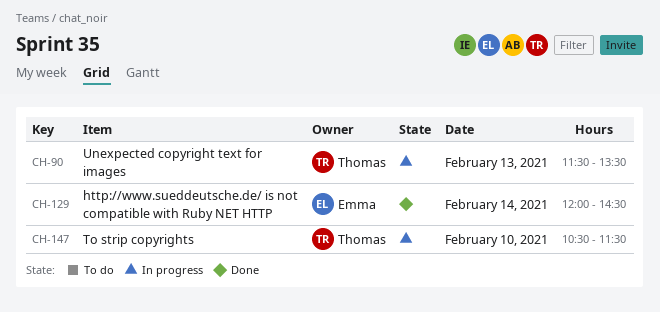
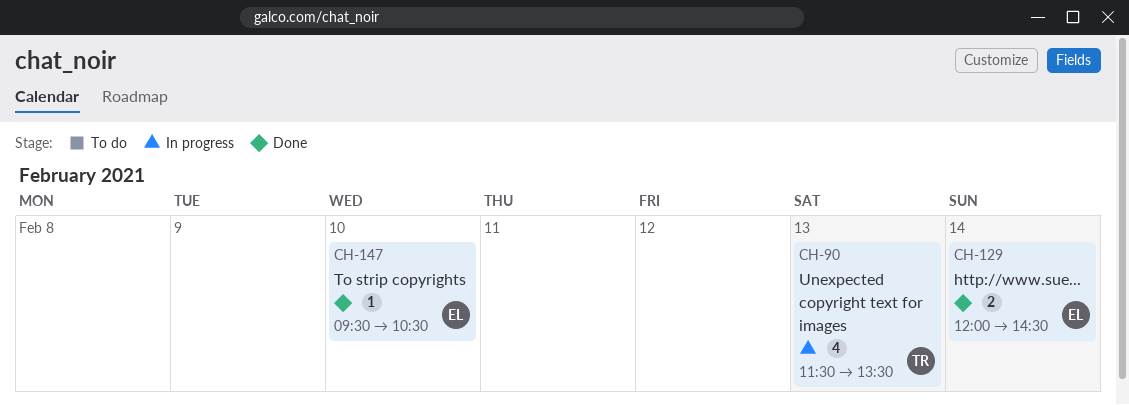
CH-147, status: In progress -> Done
CH-147, owner: Thomas -> Emma
CH-147, begins: 10:30 -> 09:30
CH-147, ends: 11:30 -> 10:30

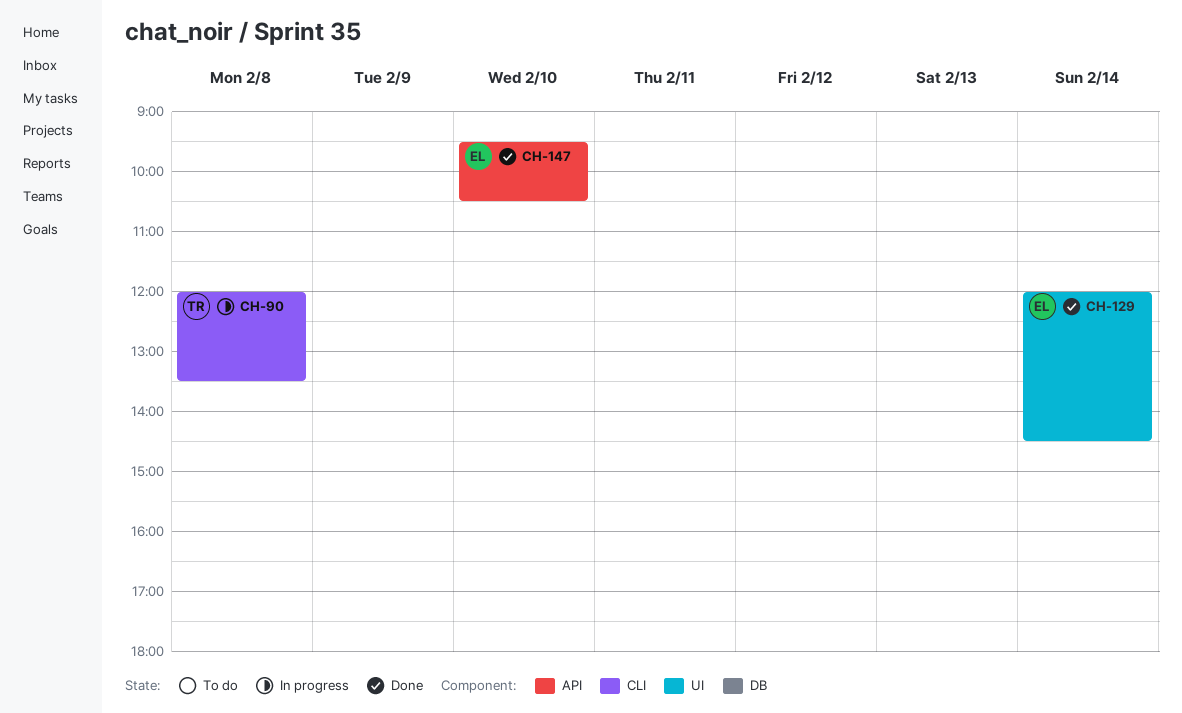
CH-90, day: Feb 13 -> Feb 8
CH-90, begins: 11:30 -> 12:00

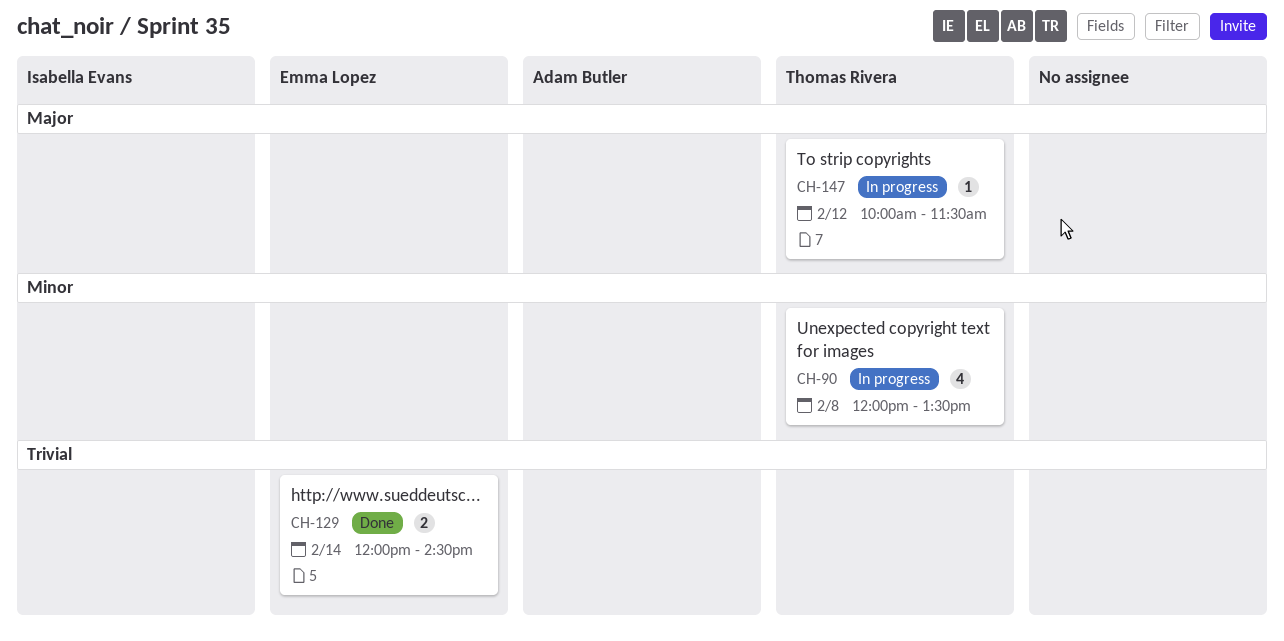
CH-147, status: Done -> In progress
CH-147, owner: Emma Lopez -> Thomas Rivera
CH-147, day: Feb 10 -> Feb 12
CH-147, begins: 09:30 -> 10:00
CH-147, ends: 10:30 -> 11:30

